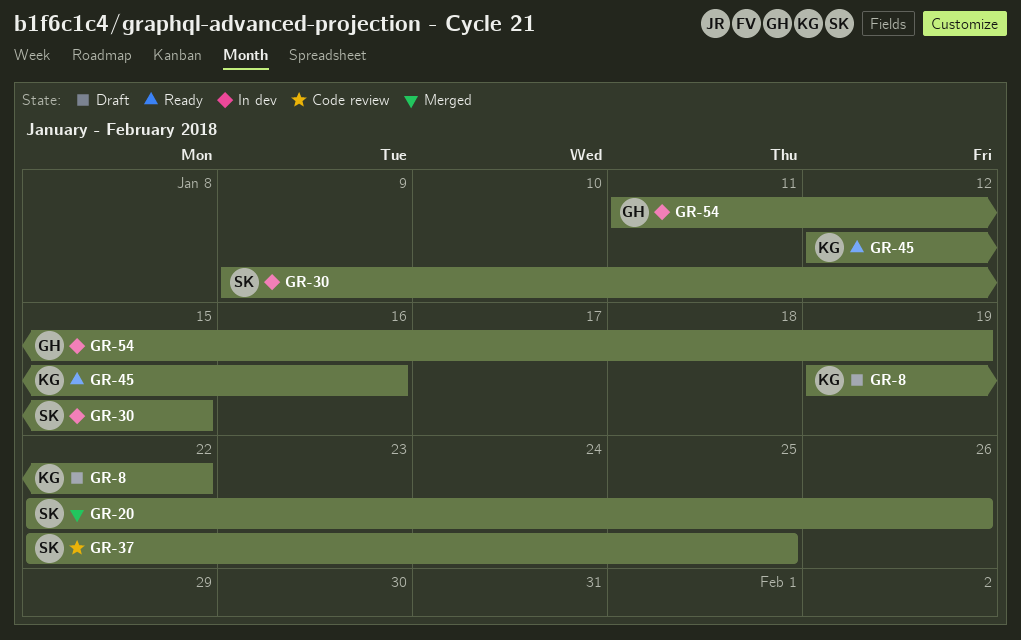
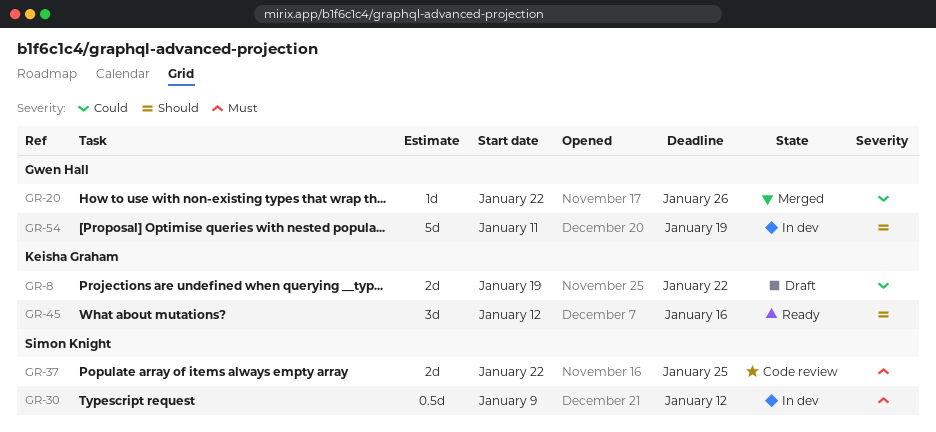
GR-20, owner: Simon Knight -> Gwen Hall
GR-30, due: Jan 15 -> Jan 12

